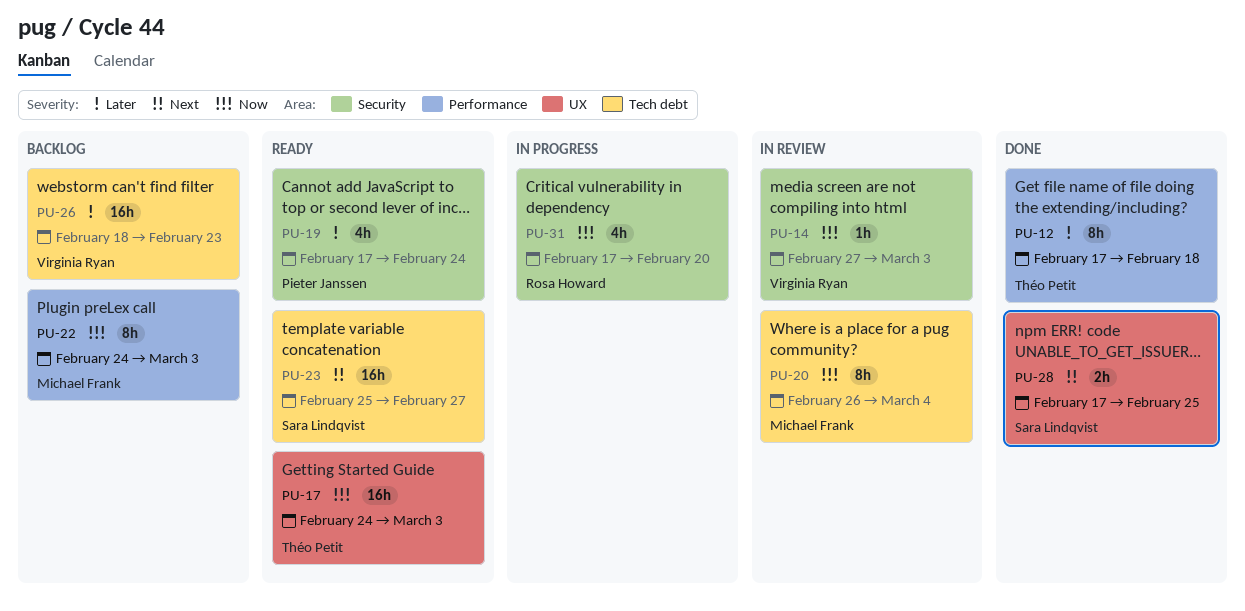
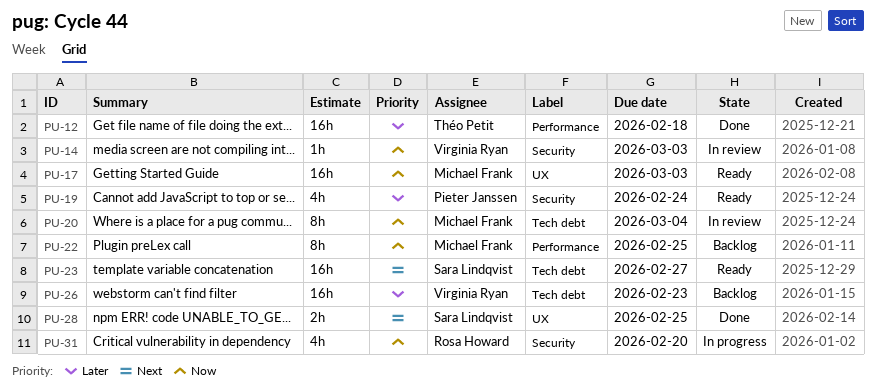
PU-12, estimate: 8h -> 16h
PU-17, owner: Théo Petit -> Michael Frank
PU-22, due: Mar 3 -> Feb 25

